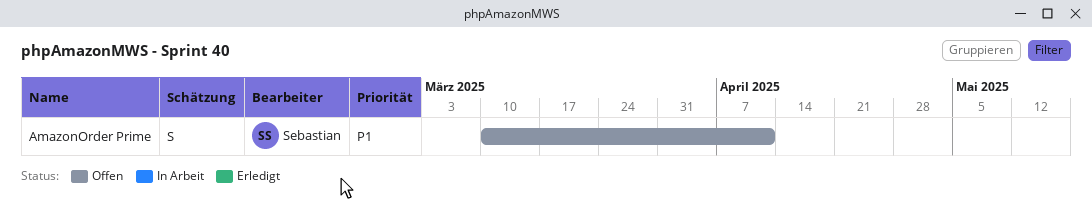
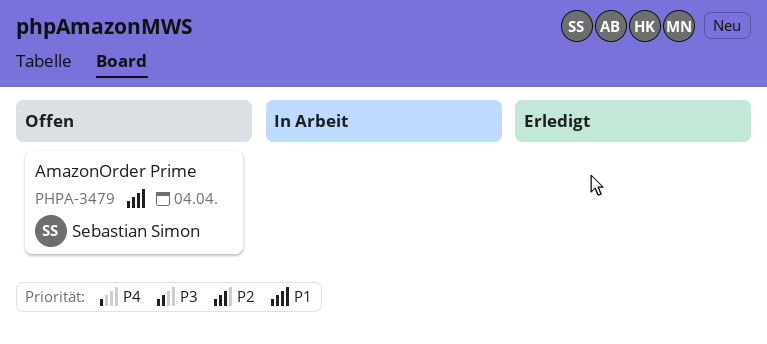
AmazonOrder Prime, due: Apr 11 -> Apr 4

